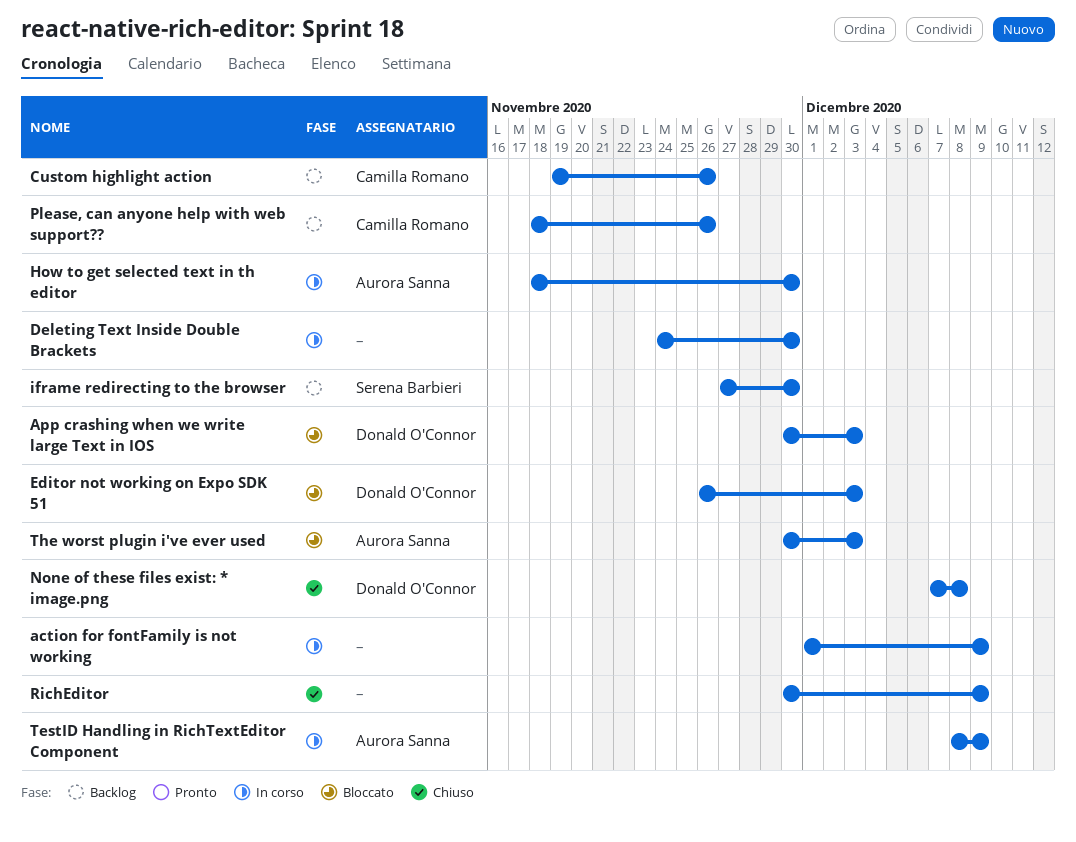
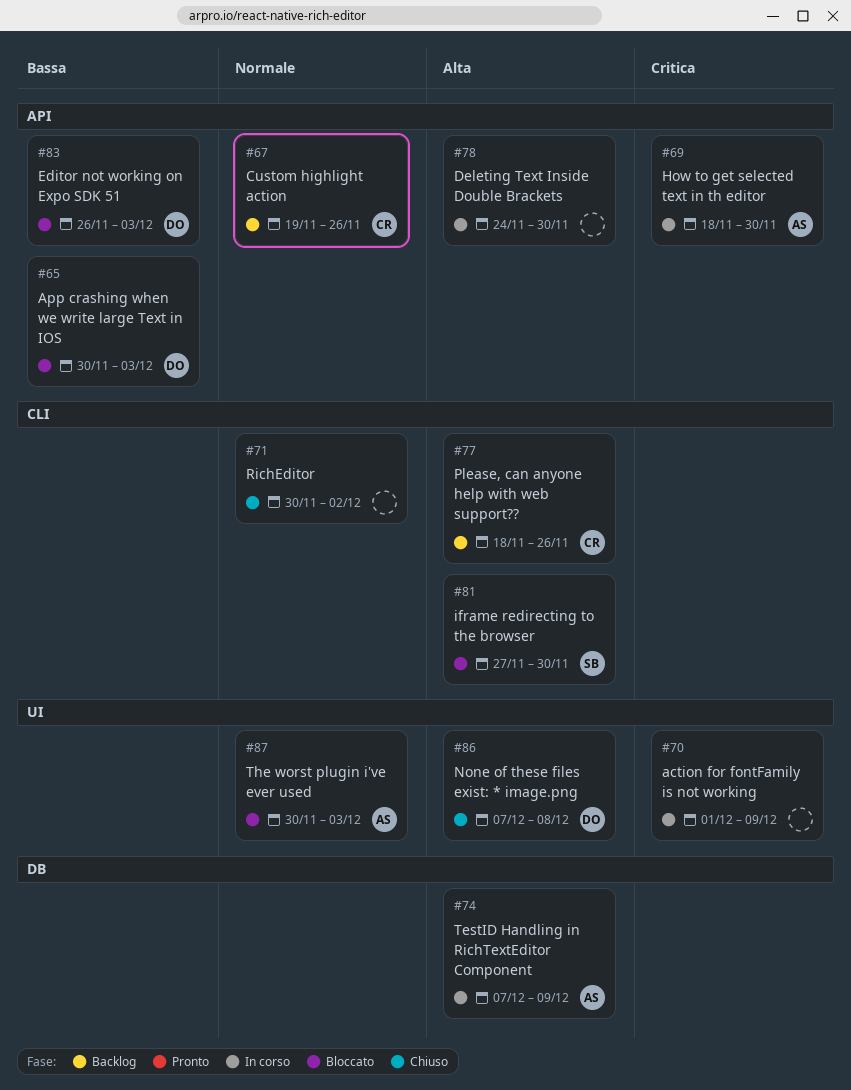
iframe redirecting to the browser, status: Backlog -> Bloccato
RichEditor, due: Dec 9 -> Dec 2
TestID Handling in RichTextEditor Component, start: Dec 8 -> Dec 7

